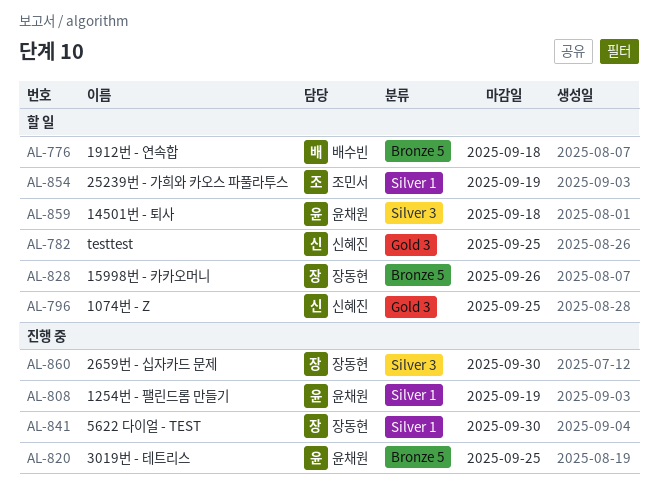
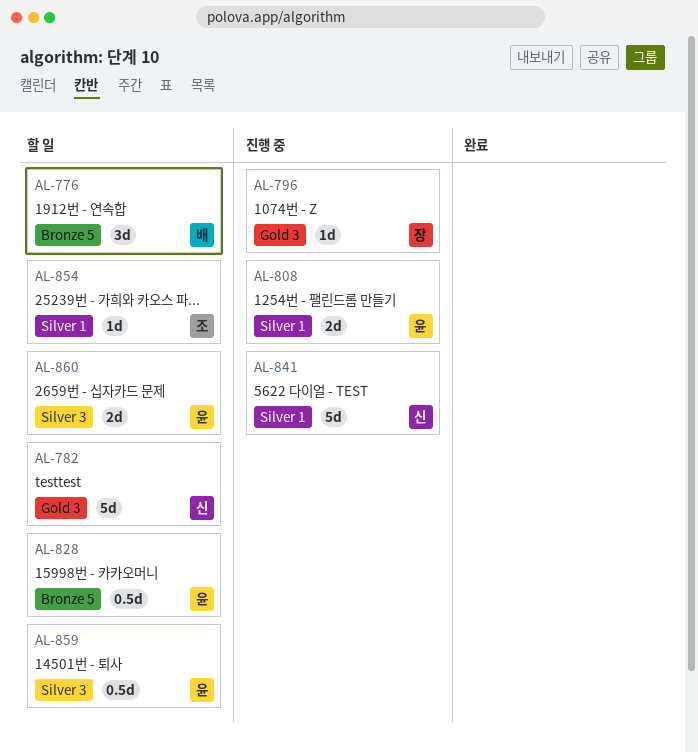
AL-796, status: 할 일 -> 진행 중
AL-796, owner: 신혜진 -> 장동현
AL-820: present -> none
AL-828, owner: 장동현 -> 윤채원
AL-841, owner: 장동현 -> 신혜진
AL-860, status: 진행 중 -> 할 일
AL-860, owner: 장동현 -> 윤채원

